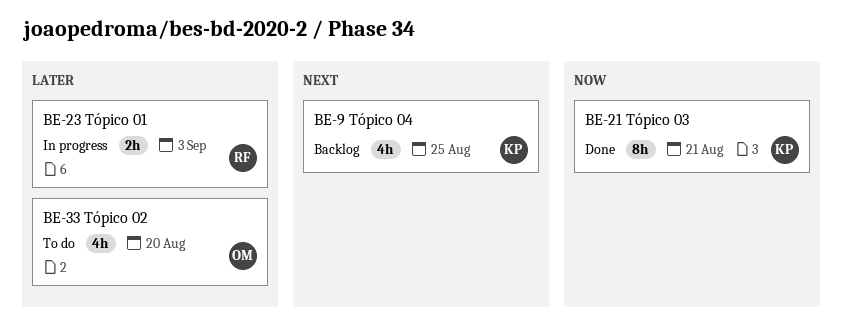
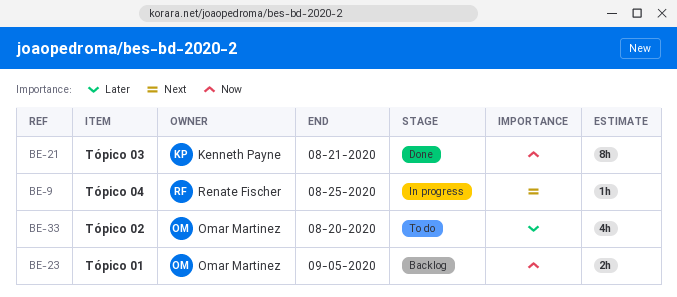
BE-9, status: Backlog -> In progress
BE-9, owner: Kenneth Payne -> Renate Fischer
BE-9, estimate: 4h -> 1h
BE-23, status: In progress -> Backlog
BE-23, owner: Renate Fischer -> Omar Martinez
BE-23, priority: Later -> Now
BE-23, due: Sep 3 -> Sep 5

